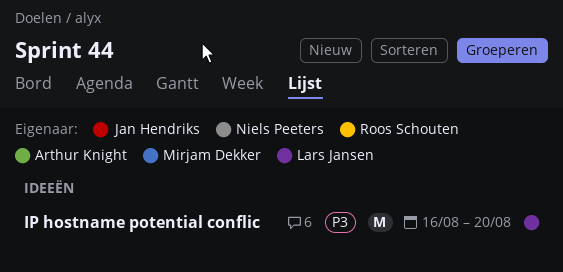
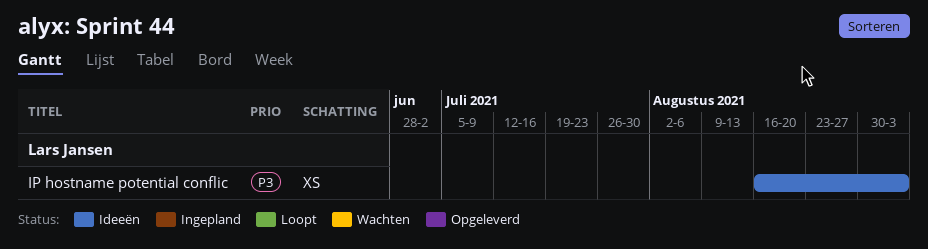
IP hostname potential conflic, estimate: M -> XS
IP hostname potential conflic, due: Aug 20 -> Sep 3

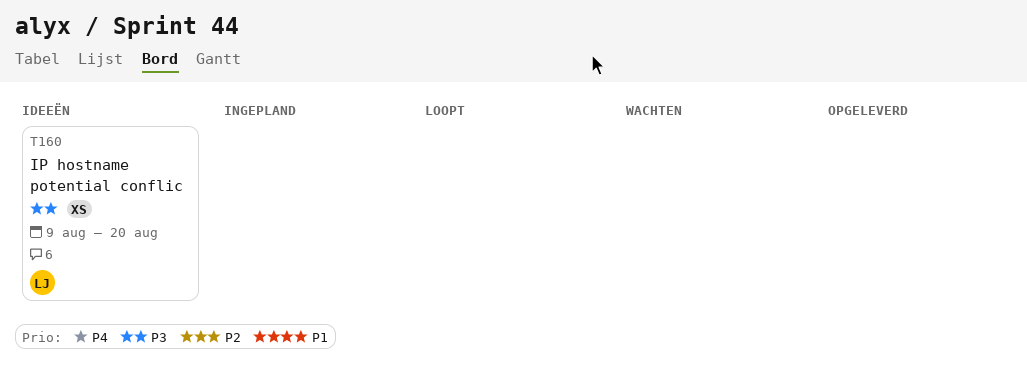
IP hostname potential conflic, start: Aug 16 -> Aug 9
IP hostname potential conflic, due: Sep 3 -> Aug 20

